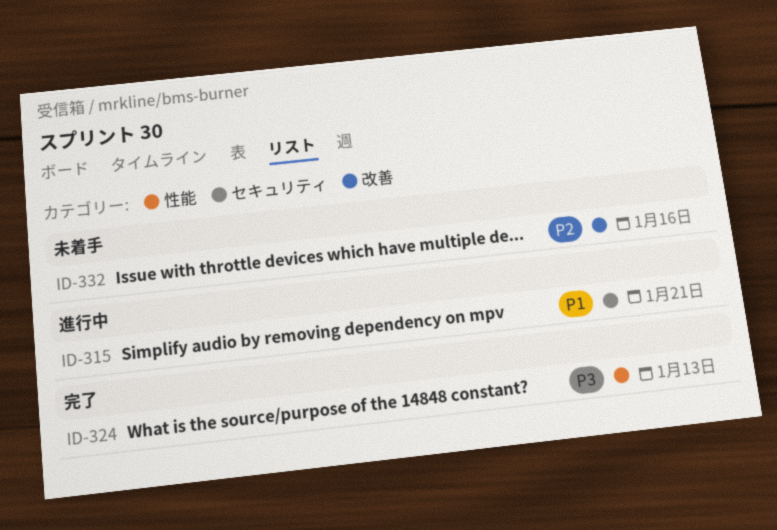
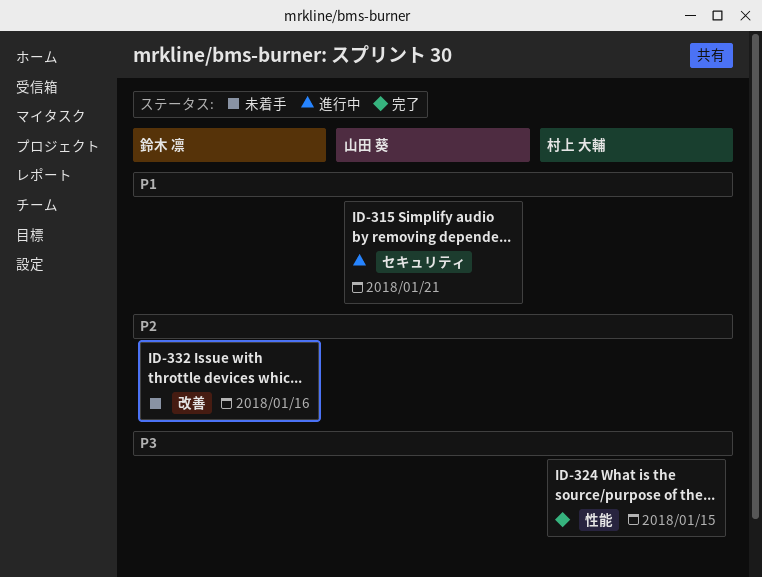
ID-324, due: Jan 13 -> Jan 15

